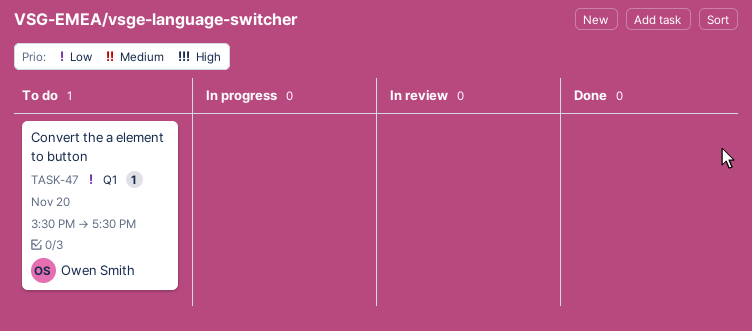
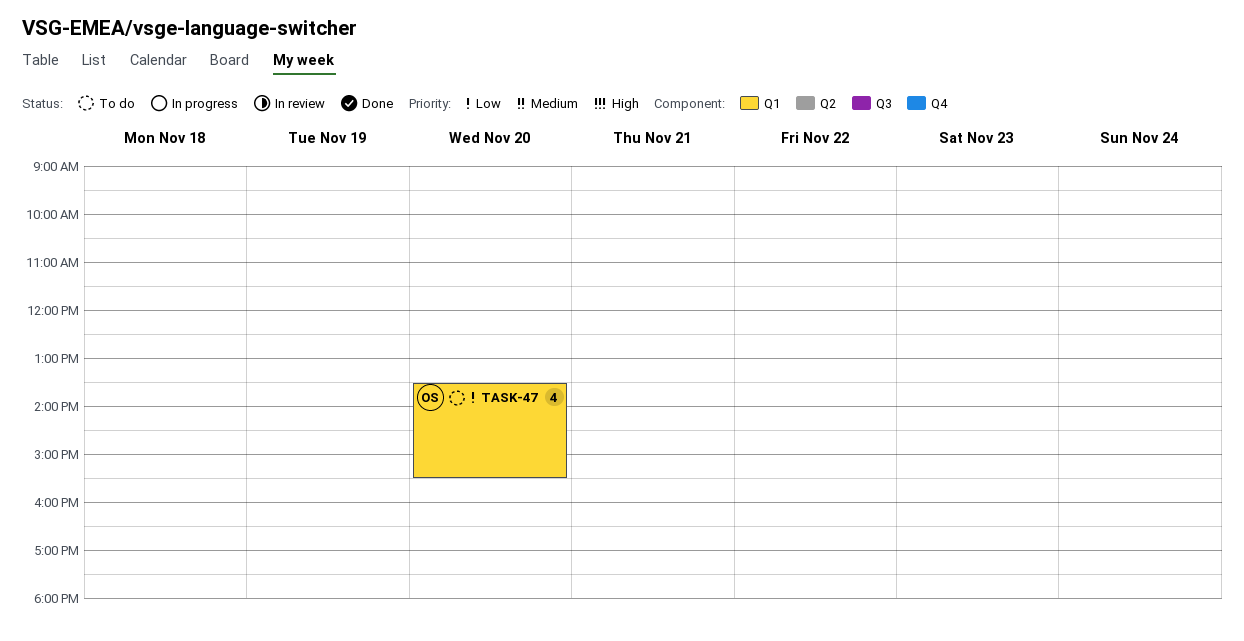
TASK-47, estimate: 1 -> 4
TASK-47, begins: 15:30 -> 13:30
TASK-47, ends: 17:30 -> 15:30

